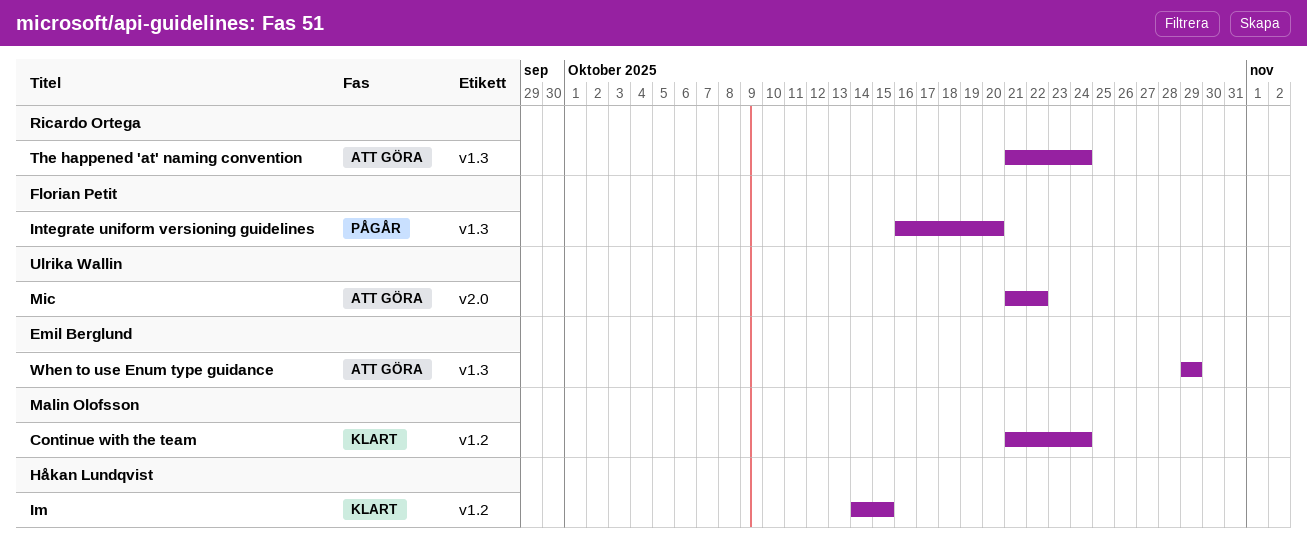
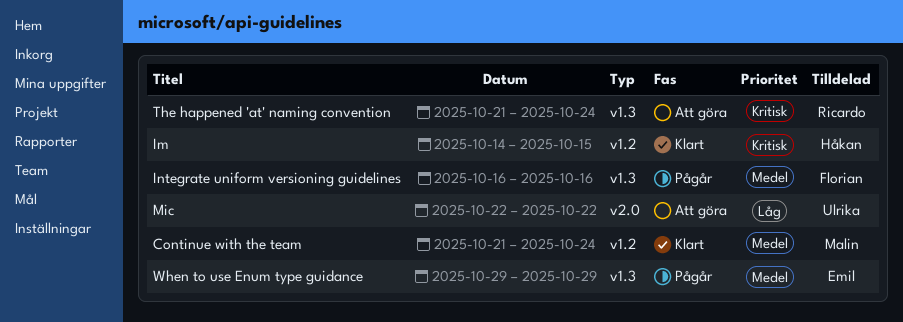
Integrate uniform versioning guidelines, due: Oct 20 -> Oct 16
Mic, start: Oct 21 -> Oct 22
When to use Enum type guidance, status: Att göra -> Pågår

